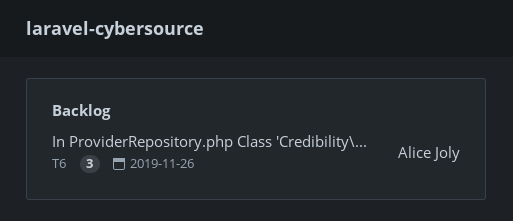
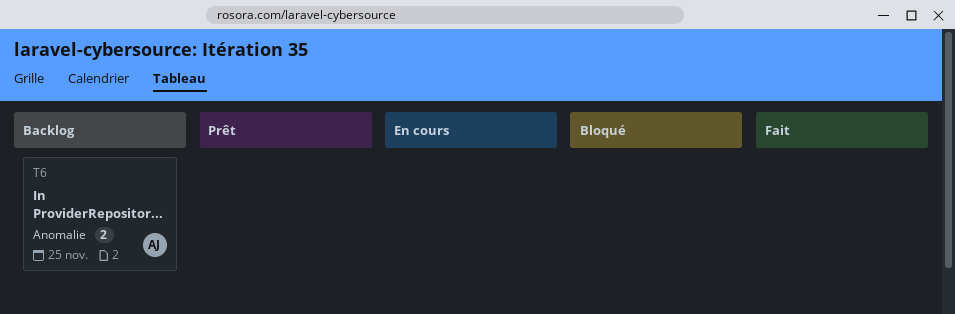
T6, estimate: 3 -> 2
T6, due: Nov 26 -> Nov 25

